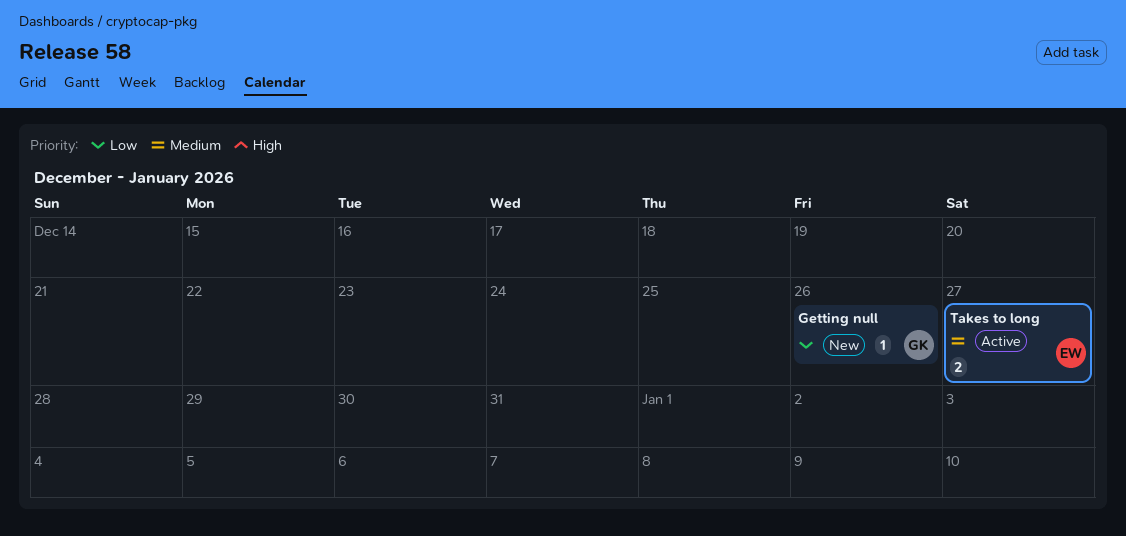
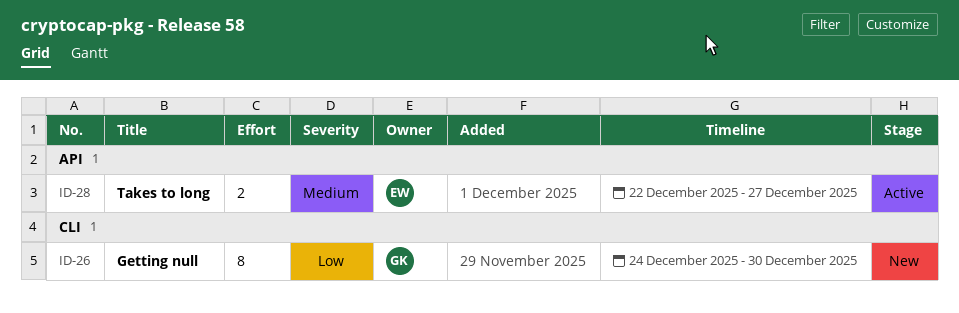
Getting null, estimate: 1 -> 8
Getting null, due: Dec 26 -> Dec 30

